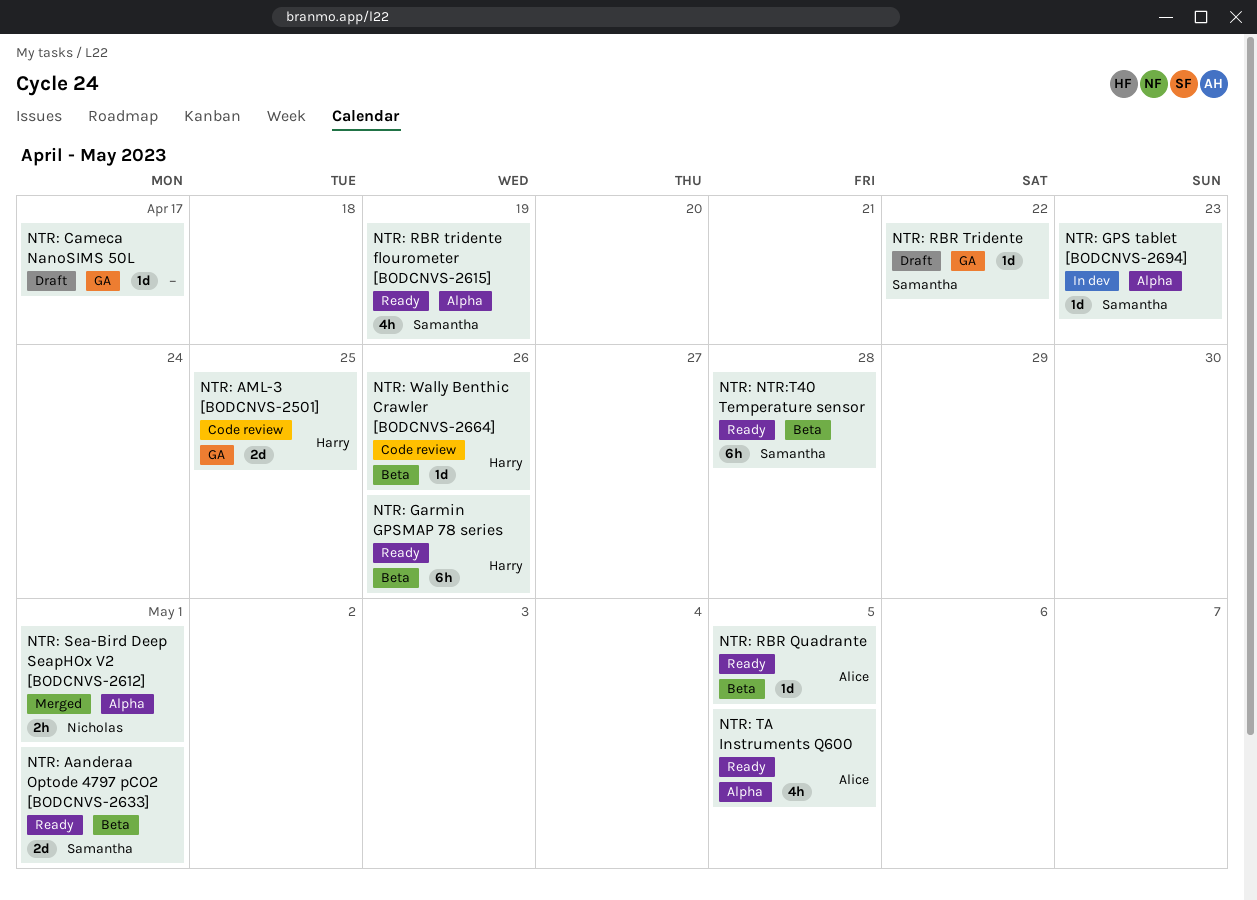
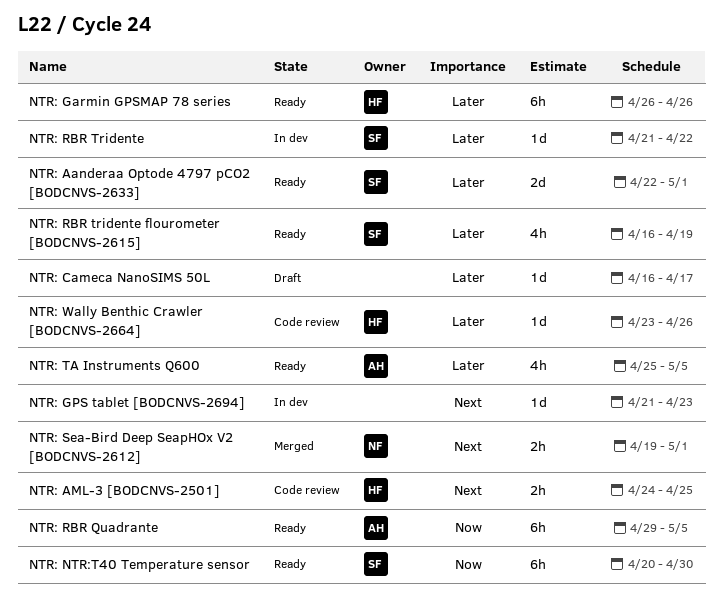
NTR: AML-3 [BODCNVS-2501], estimate: 2d -> 2h
NTR: GPS tablet [BODCNVS-2694], owner: Samantha -> none
NTR: NTR:T40 Temperature sensor, due: Apr 28 -> Apr 30
NTR: RBR Quadrante, estimate: 1d -> 6h
NTR: RBR Tridente, status: Draft -> In dev

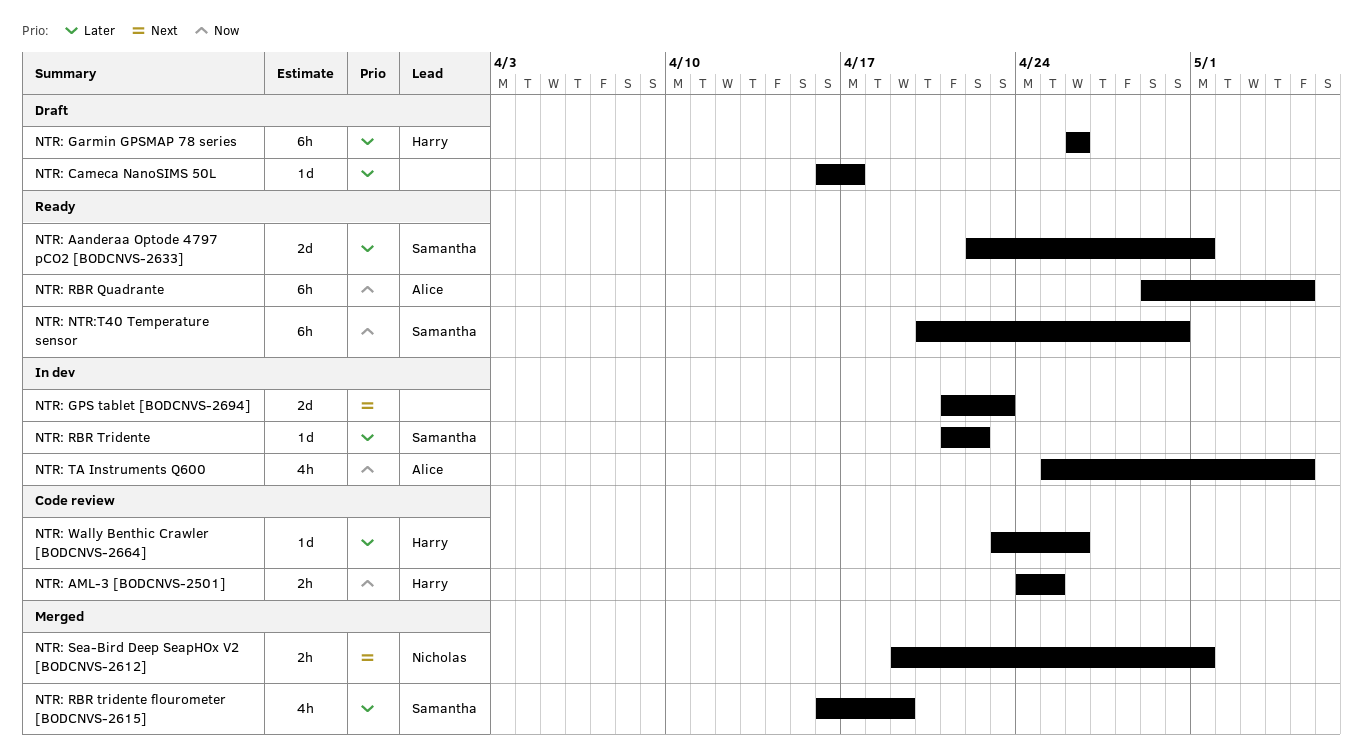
NTR: AML-3 [BODCNVS-2501], priority: Next -> Now
NTR: Garmin GPSMAP 78 series, status: Ready -> Draft
NTR: GPS tablet [BODCNVS-2694], estimate: 1d -> 2d
NTR: RBR tridente flourometer [BODCNVS-2615], status: Ready -> Merged
NTR: TA Instruments Q600, status: Ready -> In dev
NTR: TA Instruments Q600, priority: Later -> Now

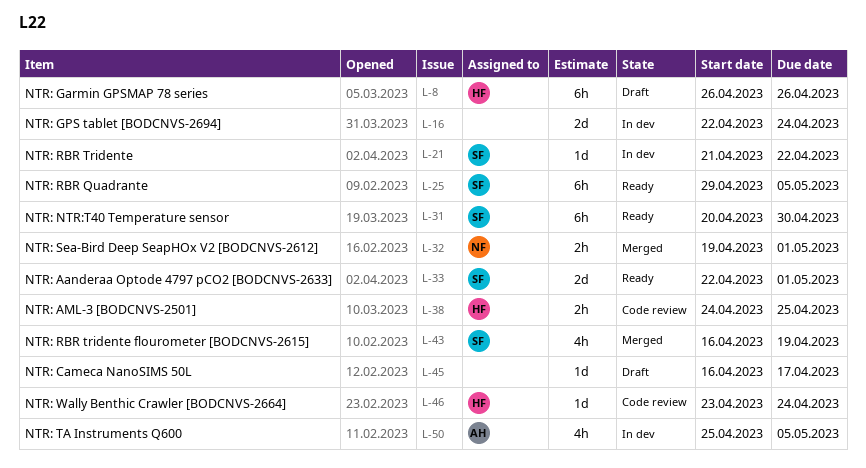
NTR: GPS tablet [BODCNVS-2694], start: Apr 21 -> Apr 22
NTR: GPS tablet [BODCNVS-2694], due: Apr 23 -> Apr 24
NTR: RBR Quadrante, owner: Alice -> Samantha
NTR: Wally Benthic Crawler [BODCNVS-2664], due: Apr 26 -> Apr 24

